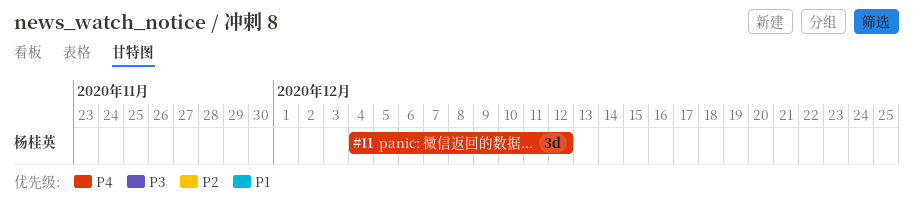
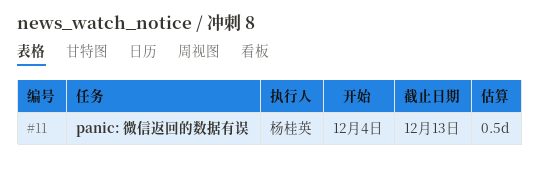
#11, estimate: 3d -> 0.5d
#11, due: Dec 12 -> Dec 13

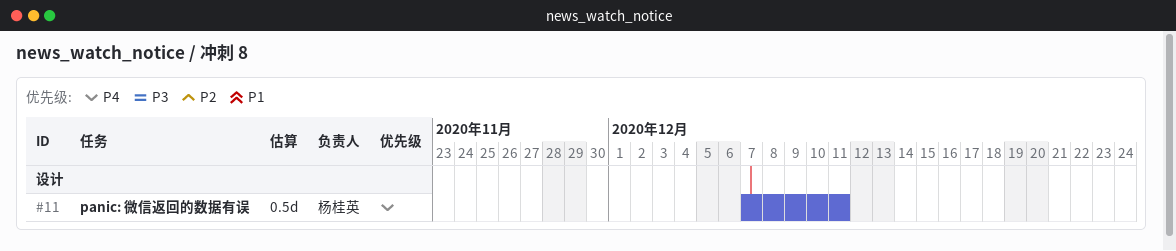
#11, start: Dec 4 -> Dec 7
#11, due: Dec 13 -> Dec 11

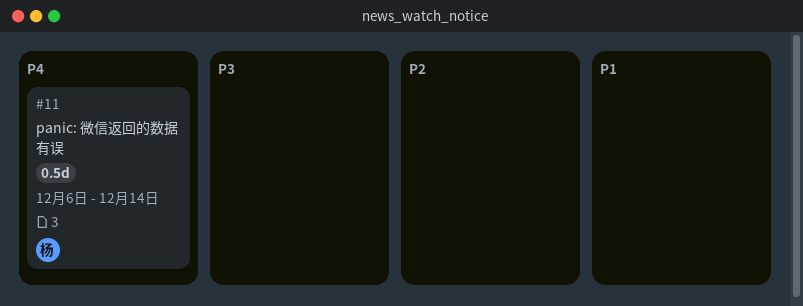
#11, start: Dec 7 -> Dec 6
#11, due: Dec 11 -> Dec 14

